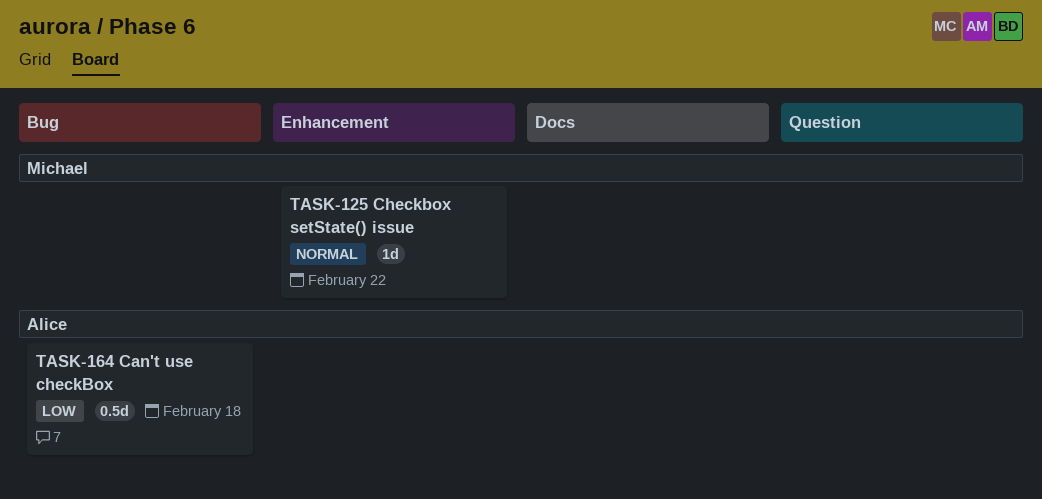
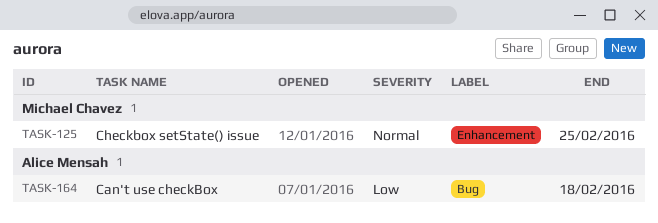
TASK-125, due: Feb 22 -> Feb 25

